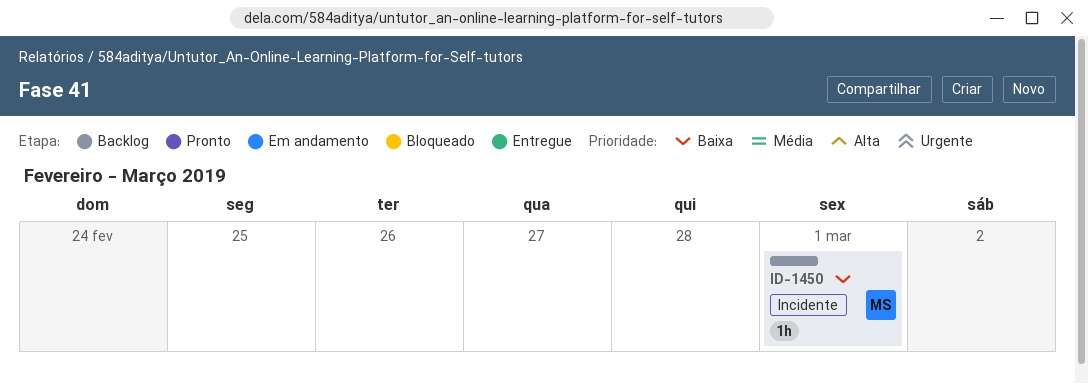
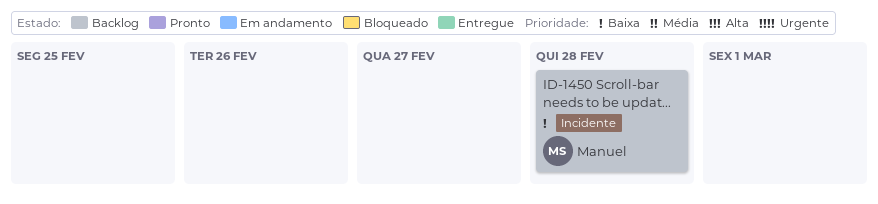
ID-1450, due: Mar 1 -> Feb 28

